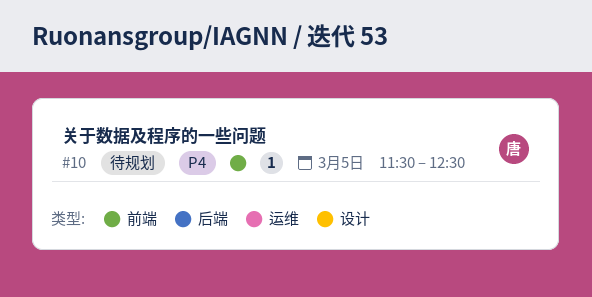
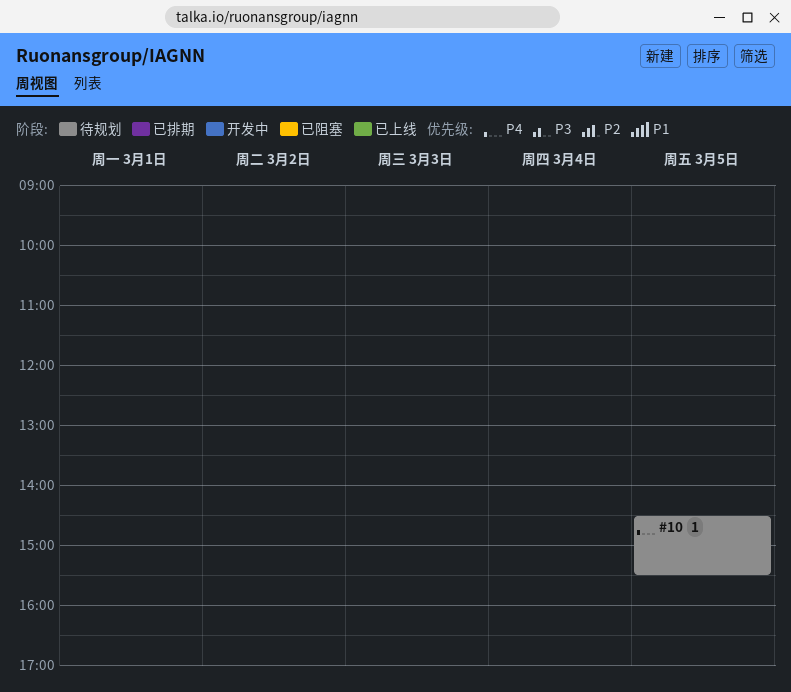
#10, begins: 11:30 -> 14:30
#10, ends: 12:30 -> 15:30

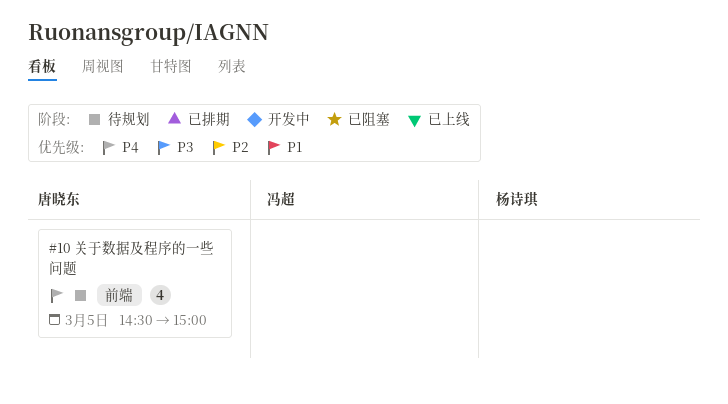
#10, estimate: 1 -> 4
#10, ends: 15:30 -> 15:00

